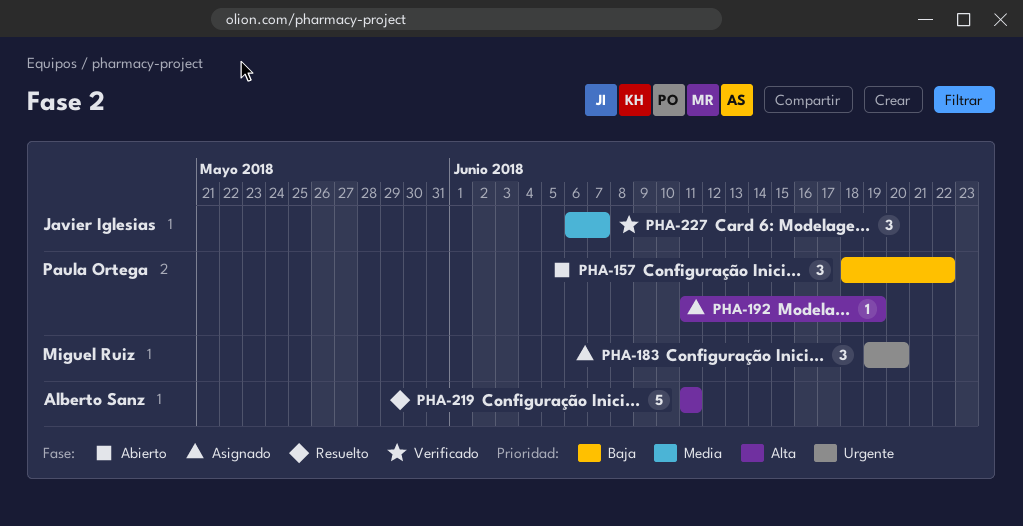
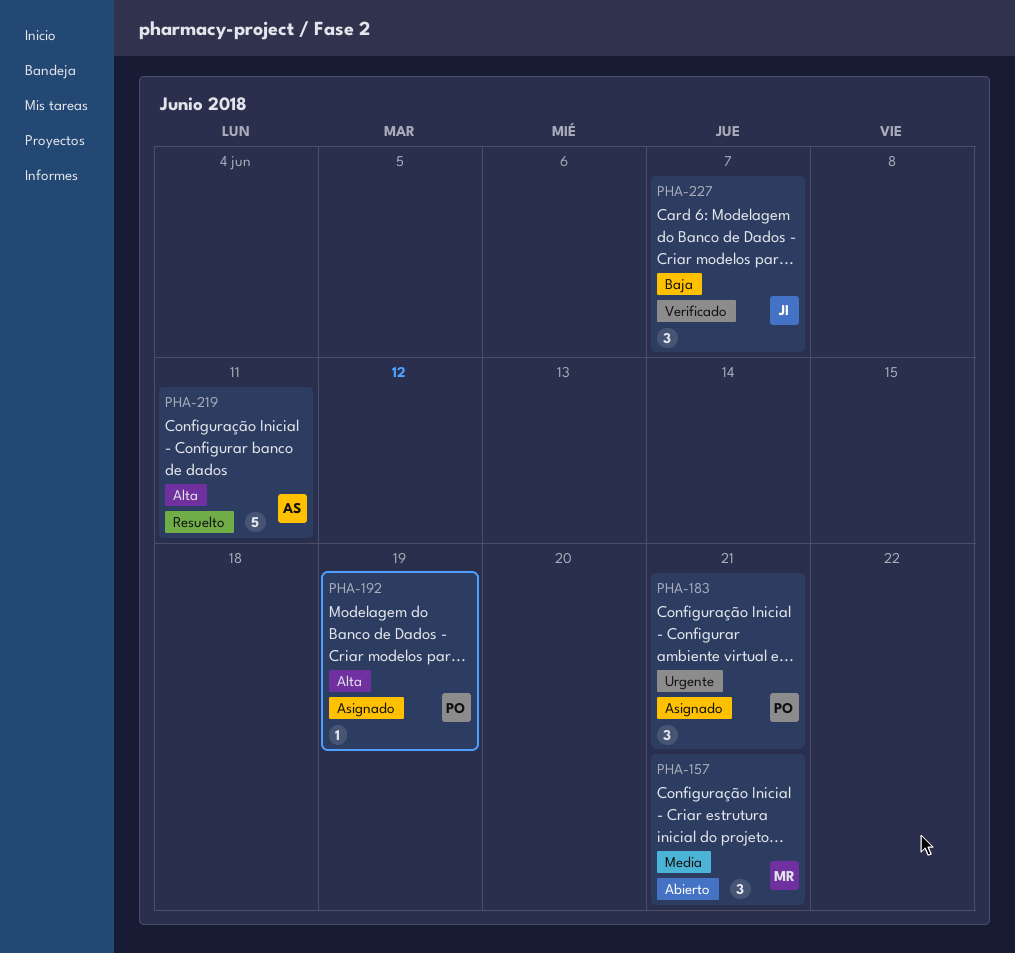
PHA-157, owner: Paula Ortega -> Miguel Ruiz
PHA-157, priority: Baja -> Media
PHA-157, due: Jun 22 -> Jun 21
PHA-183, owner: Miguel Ruiz -> Paula Ortega
PHA-183, due: Jun 20 -> Jun 21
PHA-227, priority: Media -> Baja

